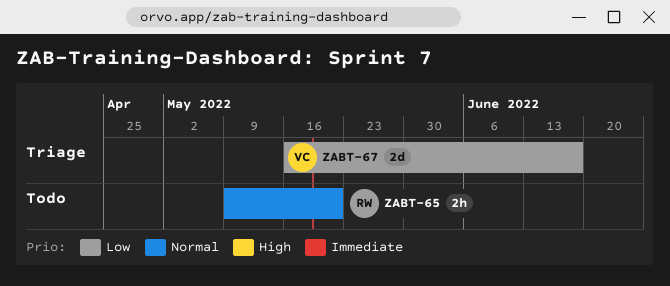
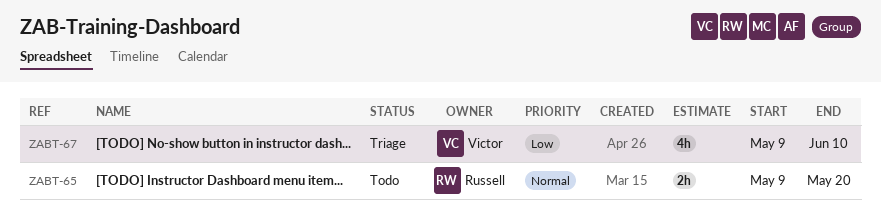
ZABT-67, estimate: 2d -> 4h
ZABT-67, start: May 16 -> May 9
ZABT-67, due: Jun 17 -> Jun 10

